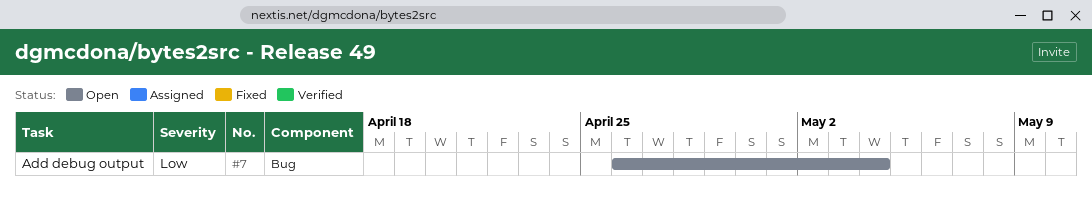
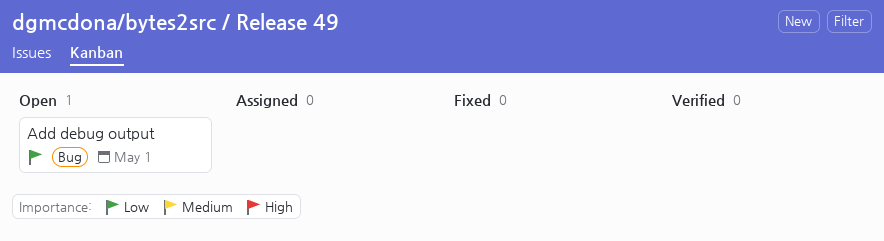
Add debug output, due: May 4 -> May 1

